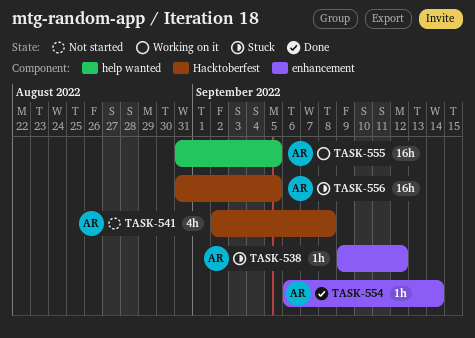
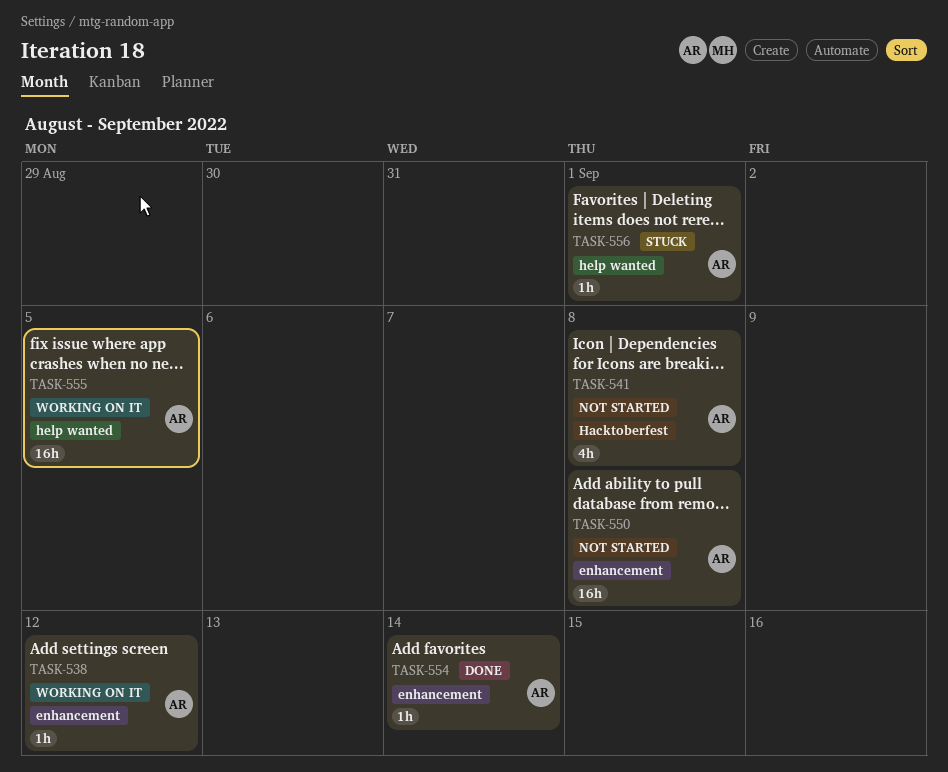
TASK-538, status: Stuck -> Working on it
TASK-550: none -> present
TASK-556, label: Hacktoberfest -> help wanted
TASK-556, estimate: 16h -> 1h
TASK-556, due: Sep 5 -> Sep 1

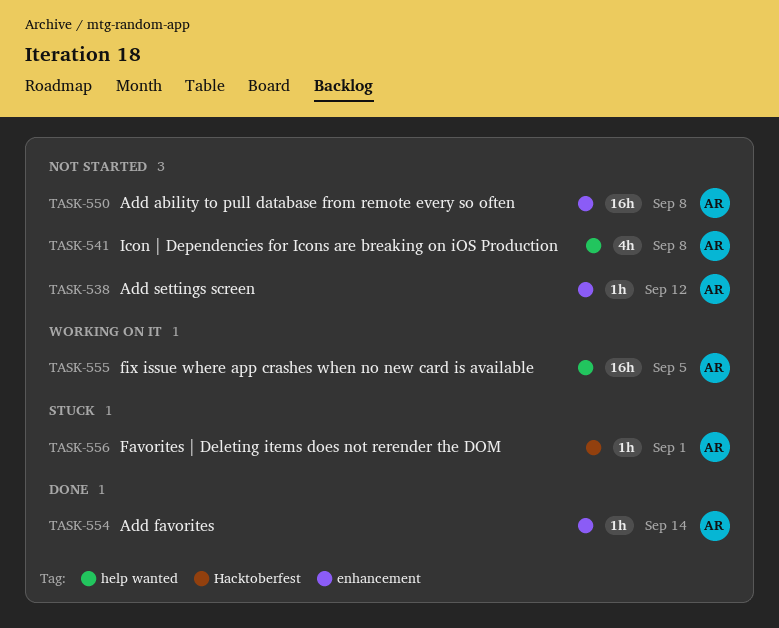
TASK-538, status: Working on it -> Not started
TASK-541, label: Hacktoberfest -> help wanted
TASK-556, label: help wanted -> Hacktoberfest

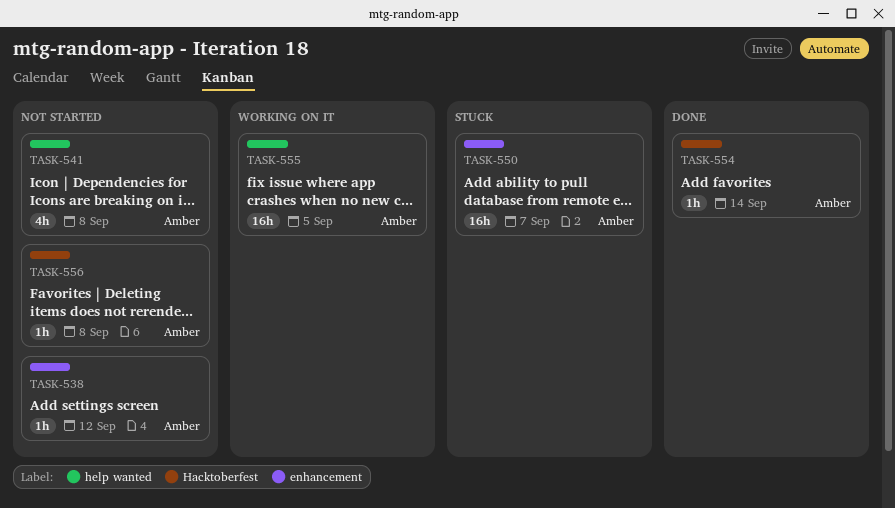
TASK-550, status: Not started -> Stuck
TASK-550, due: Sep 8 -> Sep 7
TASK-554, label: enhancement -> Hacktoberfest
TASK-556, status: Stuck -> Not started
TASK-556, due: Sep 1 -> Sep 8

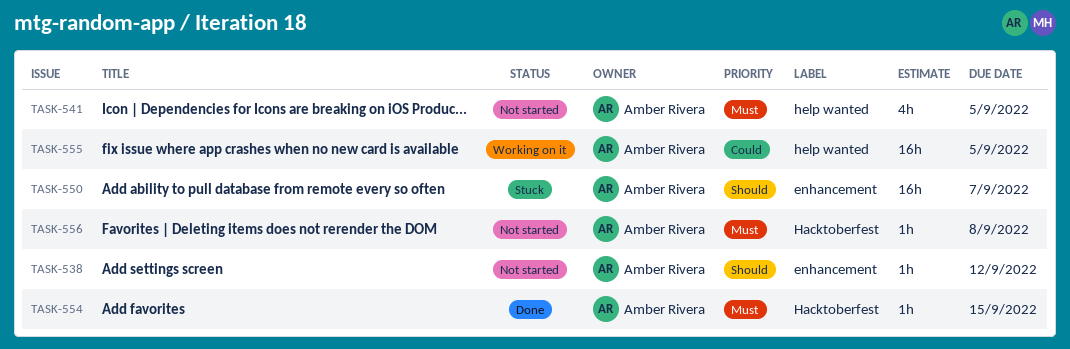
TASK-541, due: Sep 8 -> Sep 5
TASK-554, due: Sep 14 -> Sep 15

